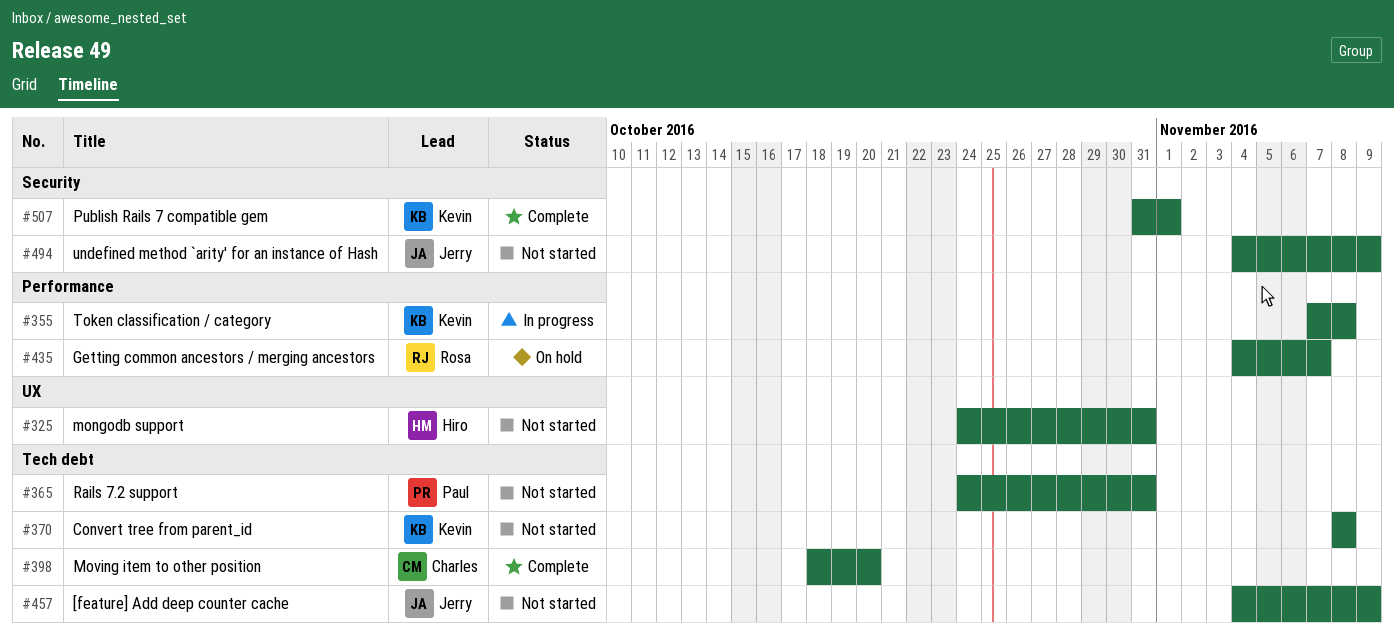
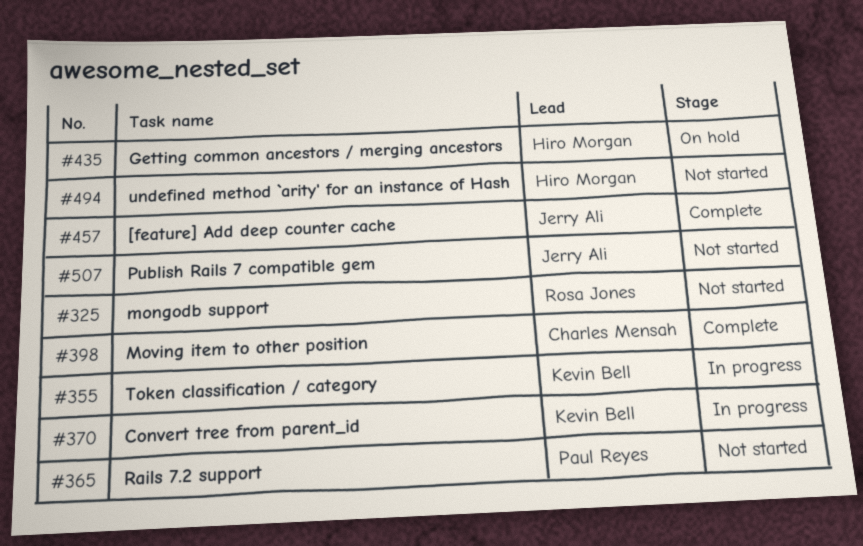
#325, owner: Hiro Morgan -> Rosa Jones
#370, status: Not started -> In progress
#435, owner: Rosa Jones -> Hiro Morgan
#457, status: Not started -> Complete
#494, owner: Jerry Ali -> Hiro Morgan
#507, status: Complete -> Not started
#507, owner: Kevin Bell -> Jerry Ali

